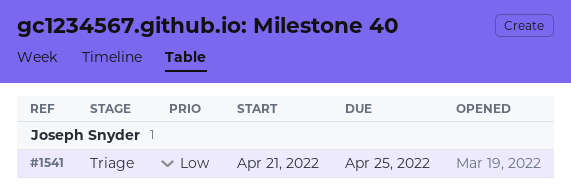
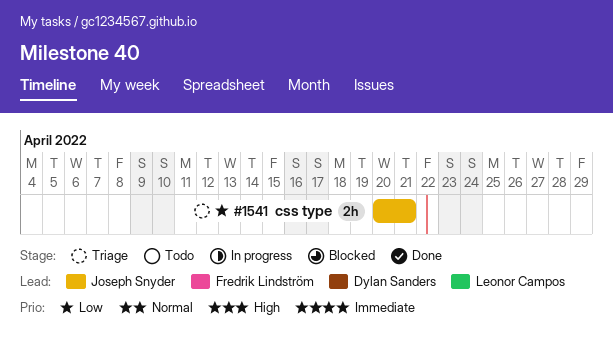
#1541, start: Apr 21 -> Apr 20
#1541, due: Apr 25 -> Apr 21

